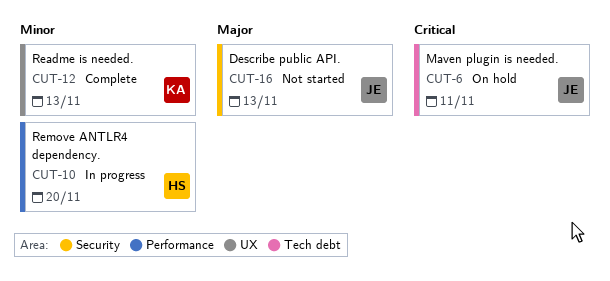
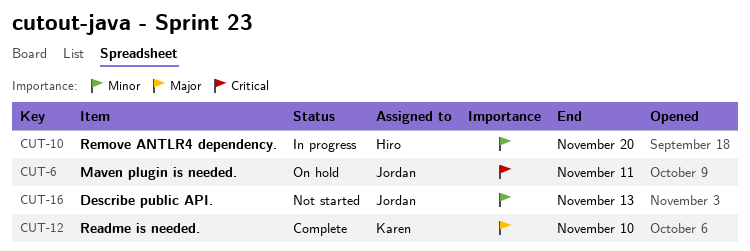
CUT-12, priority: Minor -> Major
CUT-12, due: Nov 13 -> Nov 10
CUT-16, priority: Major -> Minor

